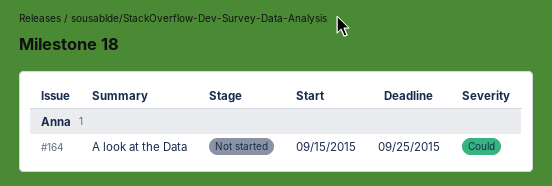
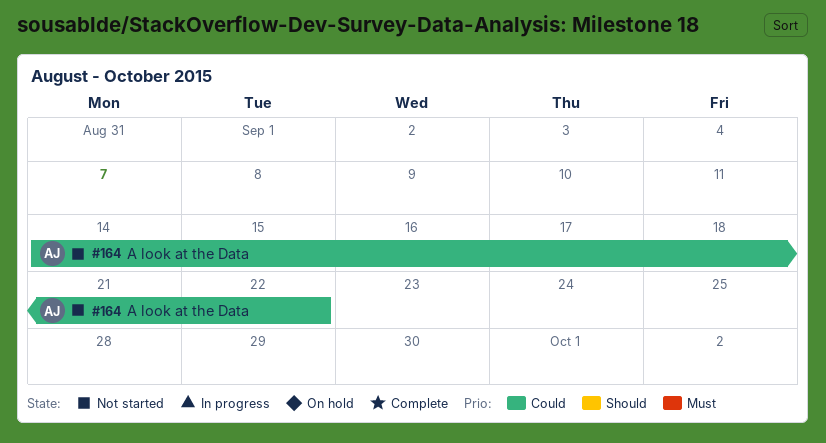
#164, start: Sep 15 -> Sep 14
#164, due: Sep 25 -> Sep 22

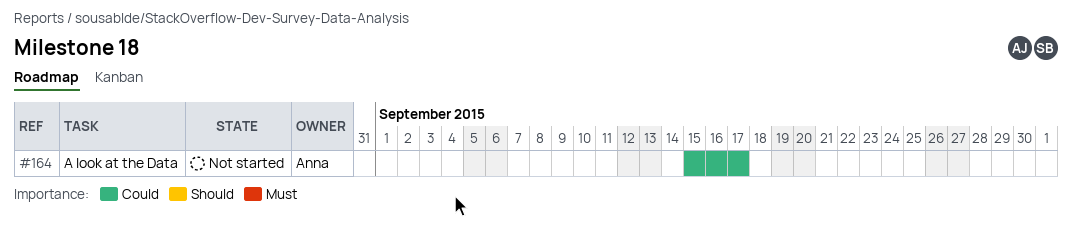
#164, start: Sep 14 -> Sep 15
#164, due: Sep 22 -> Sep 17

